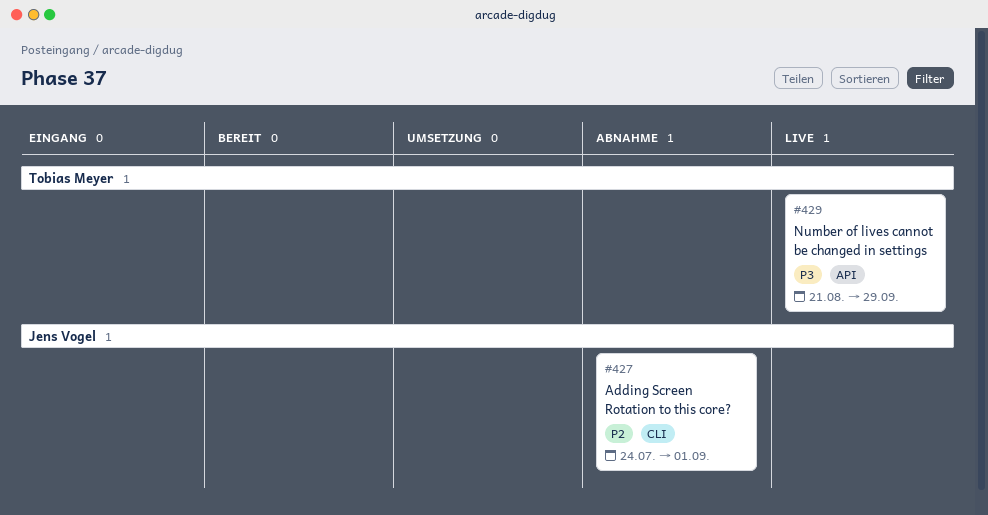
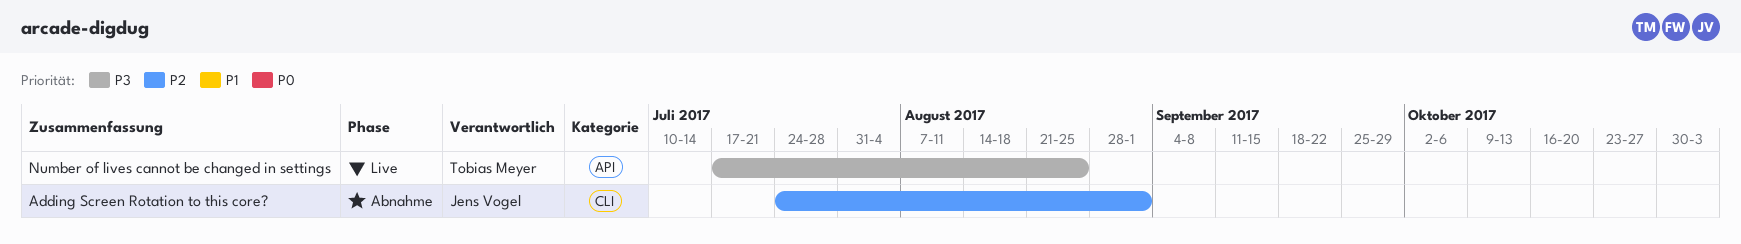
Number of lives cannot be changed in settings, start: Aug 21 -> Jul 17
Number of lives cannot be changed in settings, due: Sep 29 -> Aug 25

